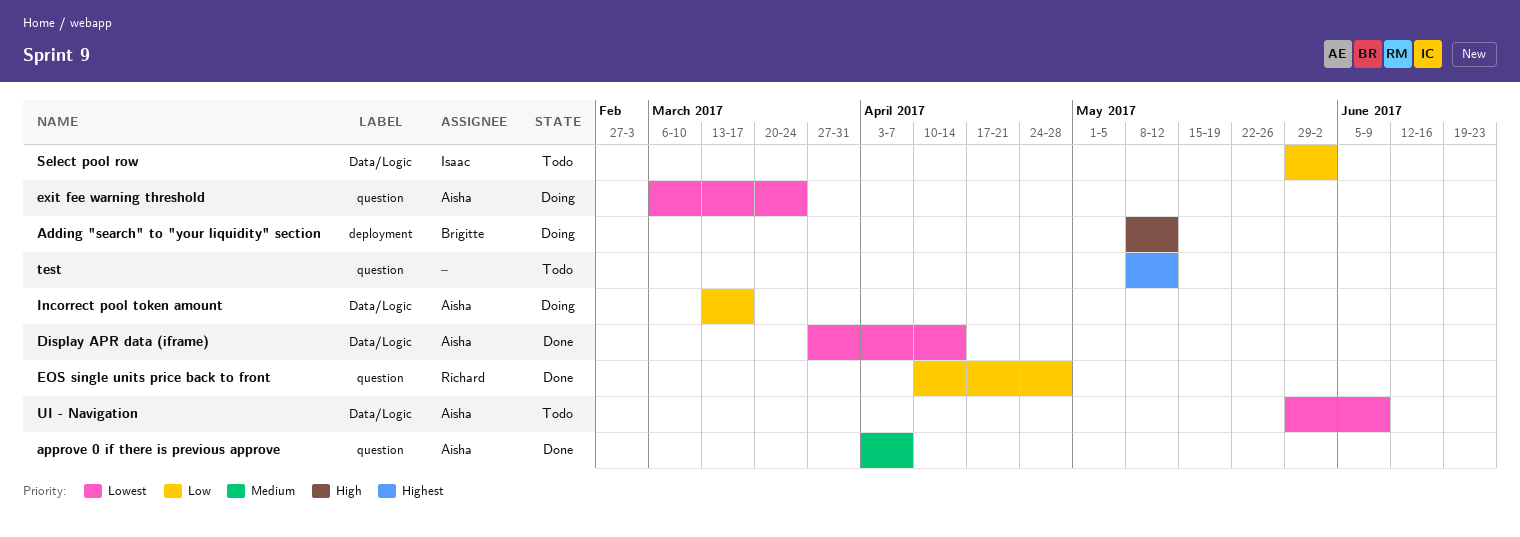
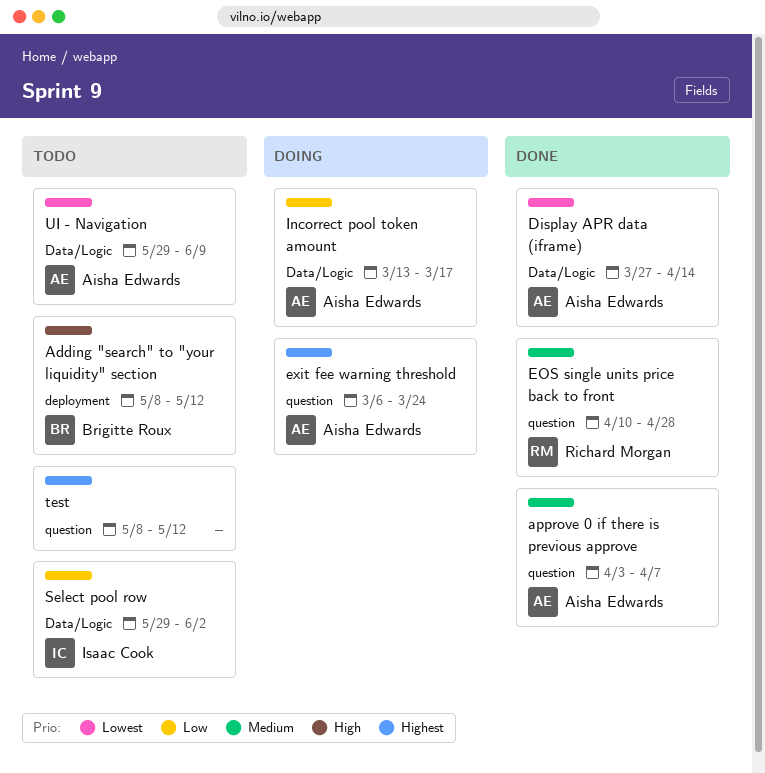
Adding "search" to "your liquidity" section, status: Doing -> Todo
EOS single units price back to front, priority: Low -> Medium
exit fee warning threshold, priority: Lowest -> Highest

